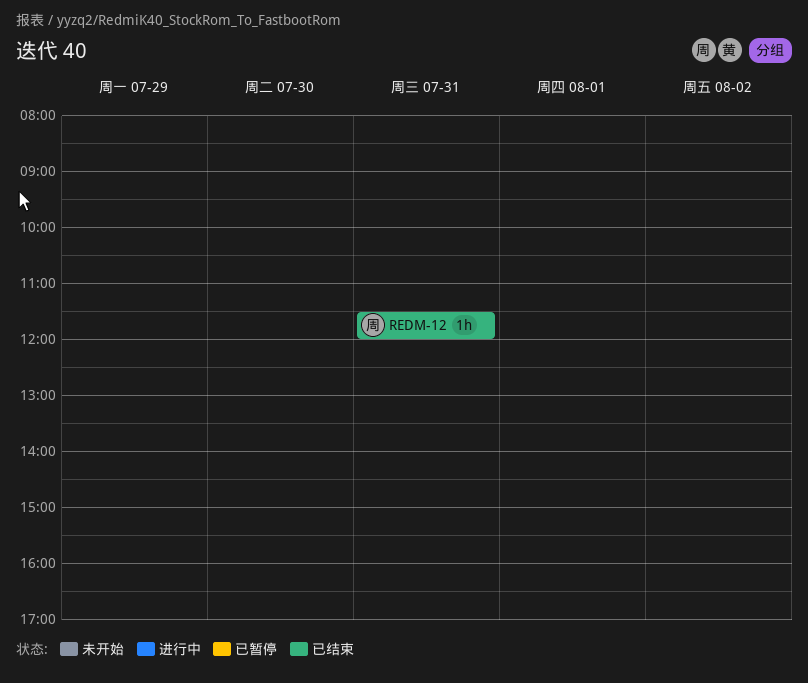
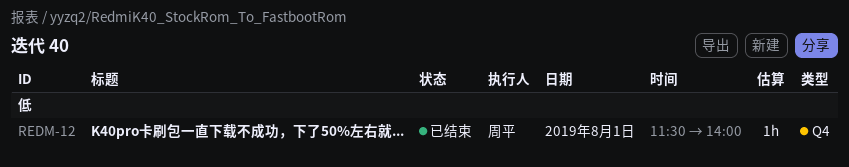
REDM-12, day: Jul 31 -> Aug 1
REDM-12, ends: 12:00 -> 14:00

